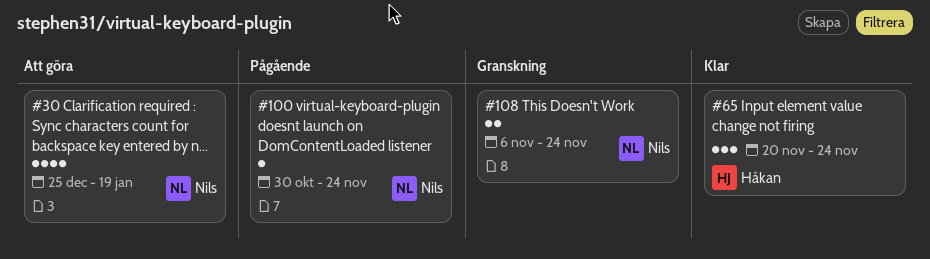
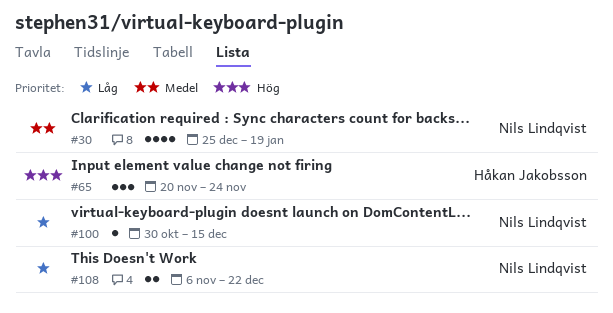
#100, due: Nov 24 -> Dec 15
#108, due: Nov 24 -> Dec 22

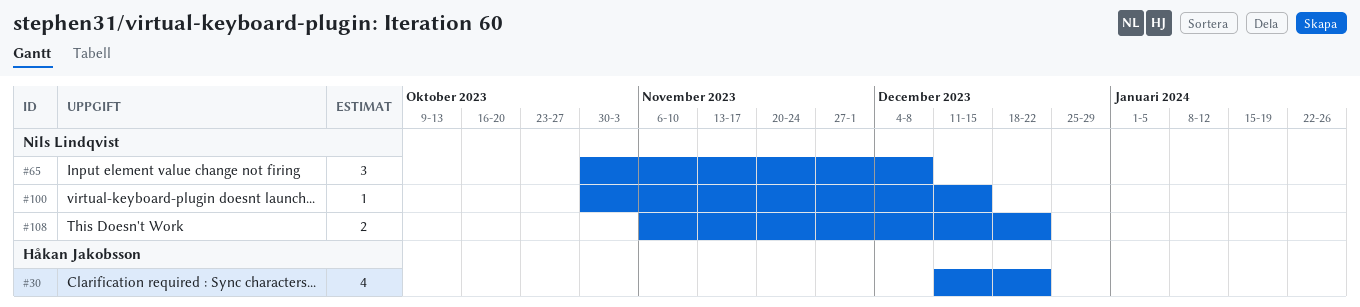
#30, owner: Nils Lindqvist -> Håkan Jakobsson
#30, start: Dec 25 -> Dec 11
#30, due: Jan 19 -> Dec 22
#65, owner: Håkan Jakobsson -> Nils Lindqvist
#65, start: Nov 20 -> Oct 30
#65, due: Nov 24 -> Dec 8

